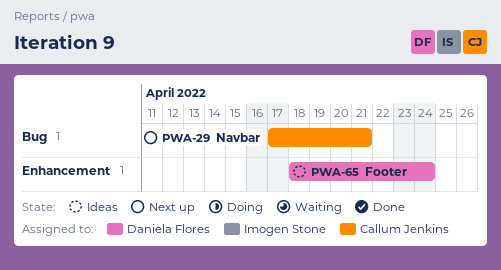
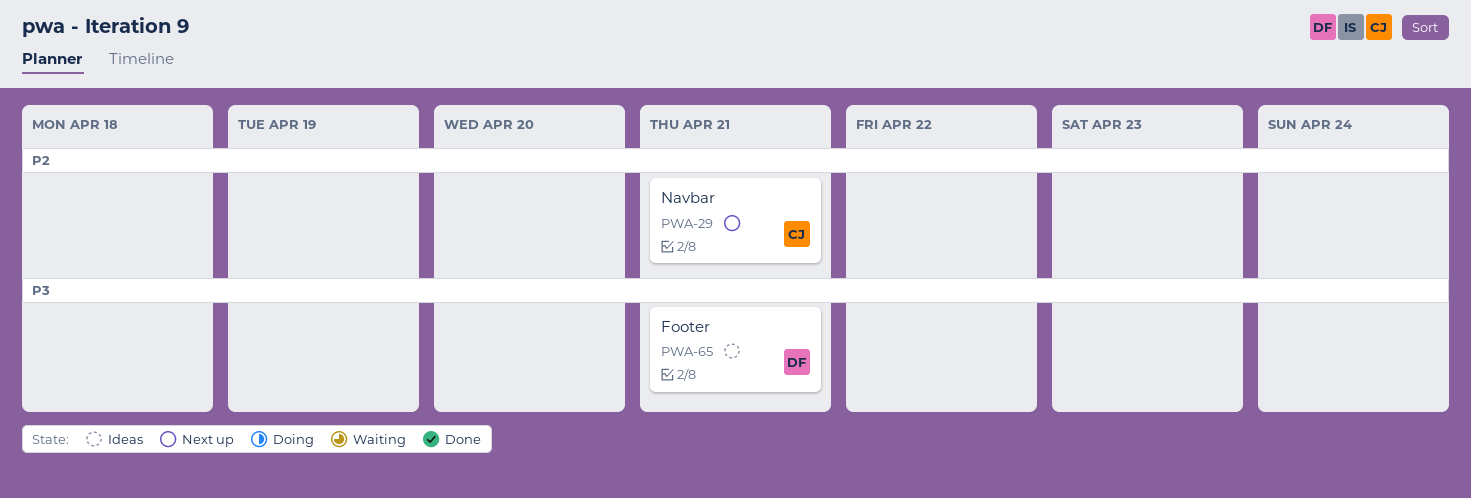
PWA-65, due: Apr 24 -> Apr 21

